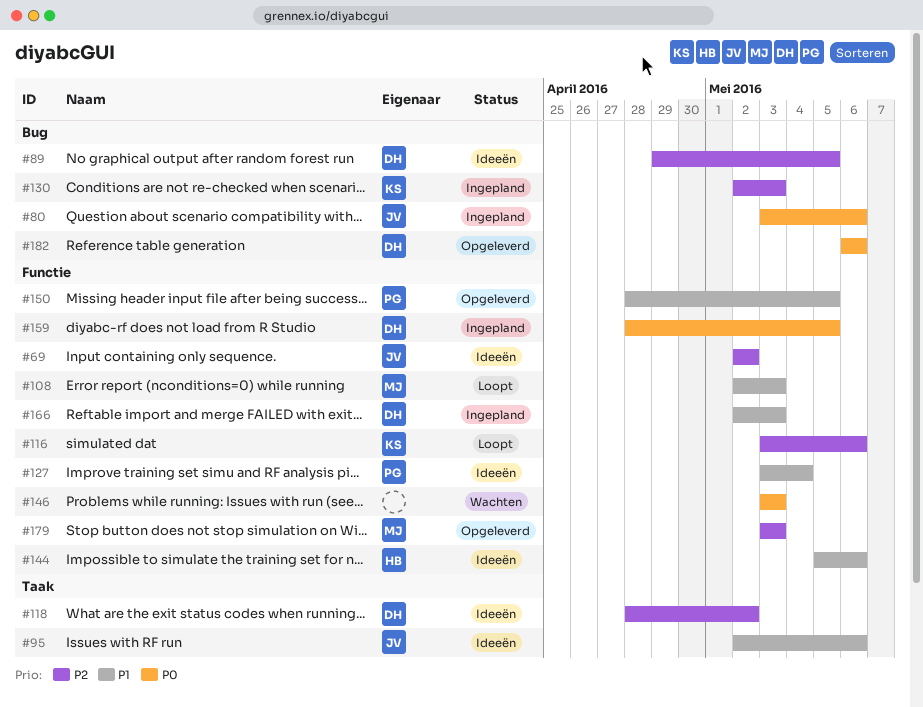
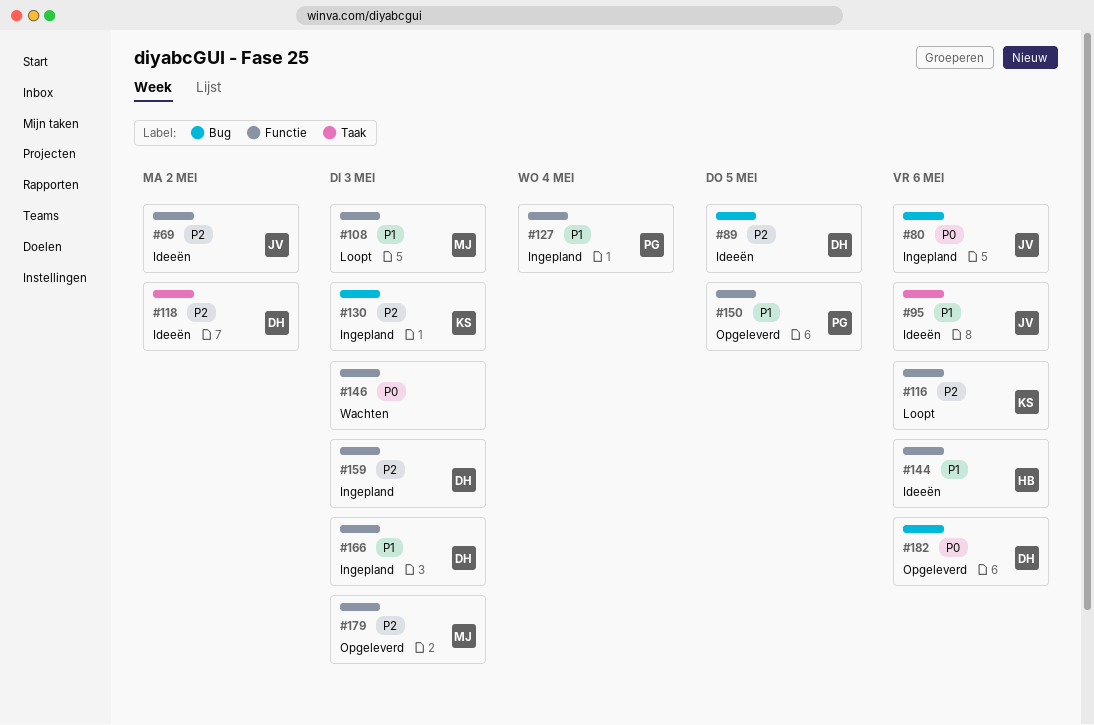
#127, status: Ideeën -> Ingepland
#159, priority: P0 -> P2
#159, due: May 5 -> May 3

